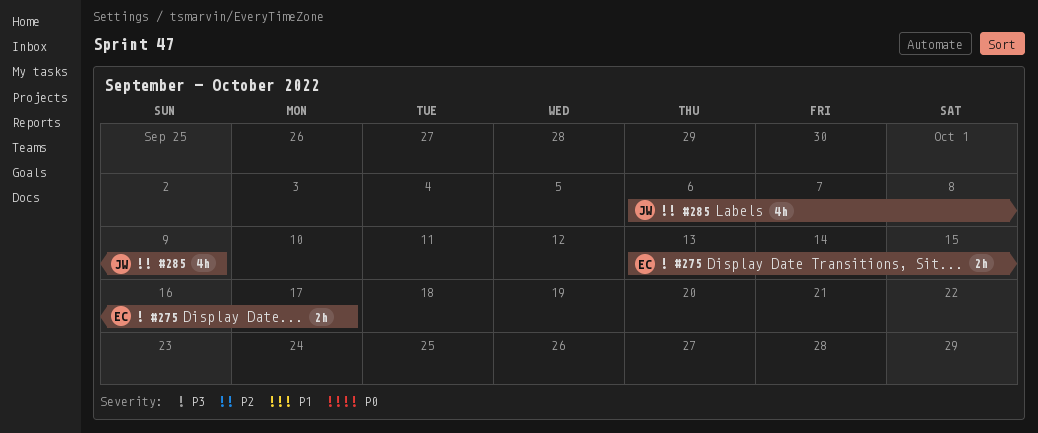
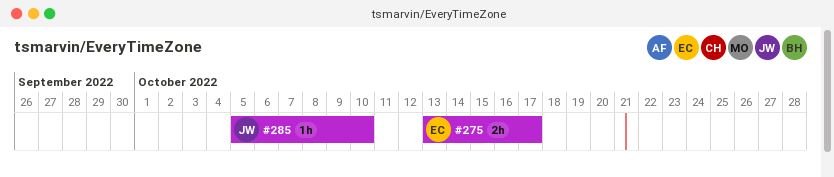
#285, estimate: 4h -> 1h
#285, start: Oct 6 -> Oct 5
#285, due: Oct 9 -> Oct 10

